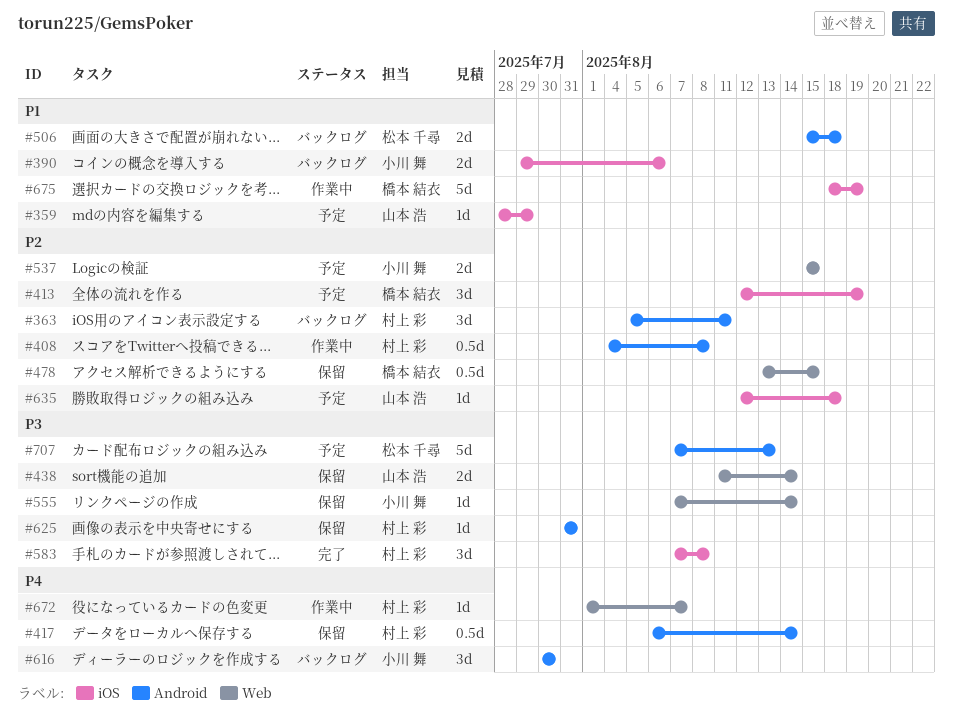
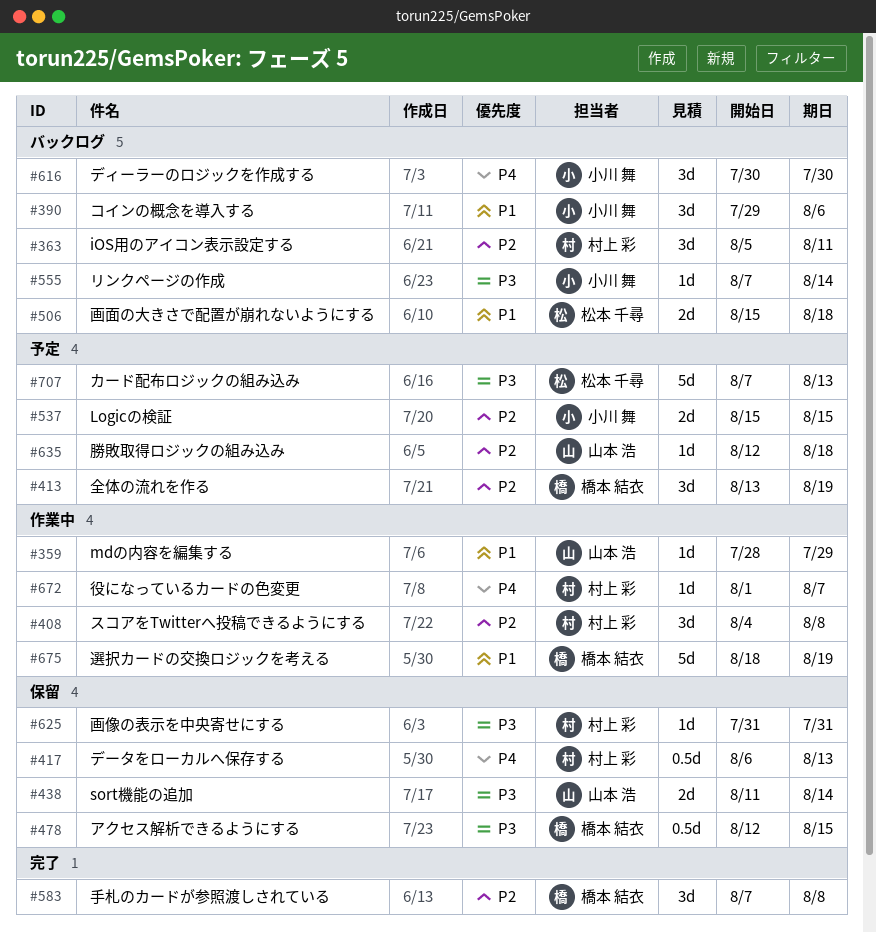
#359, status: 予定 -> 作業中
#390, estimate: 2d -> 3d
#408, estimate: 0.5d -> 3d
#413, start: Aug 12 -> Aug 13
#417, due: Aug 14 -> Aug 13
#478, priority: P2 -> P3
#478, start: Aug 13 -> Aug 12
#555, status: 保留 -> バックログ
#583, owner: 村上 彩 -> 橋本 結衣
#583, priority: P3 -> P2

